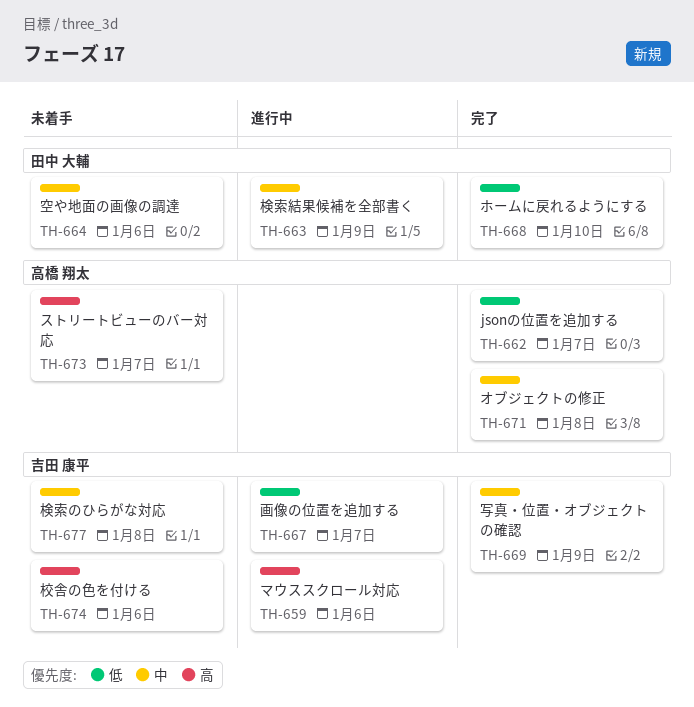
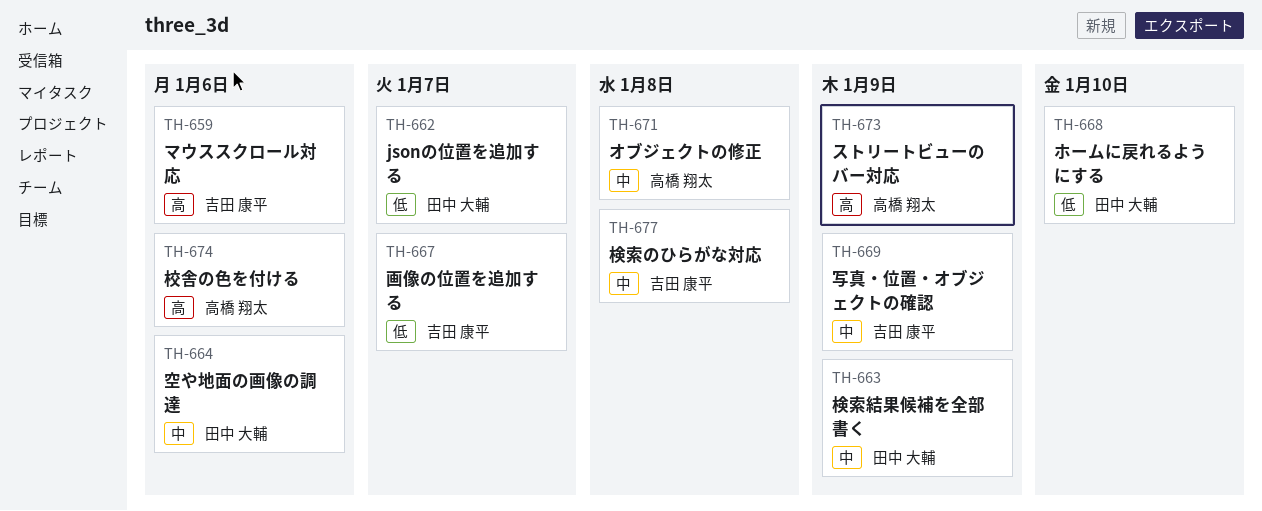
TH-662, owner: 高橋 翔太 -> 田中 大輔
TH-673, due: Jan 7 -> Jan 9
TH-674, owner: 吉田 康平 -> 高橋 翔太

